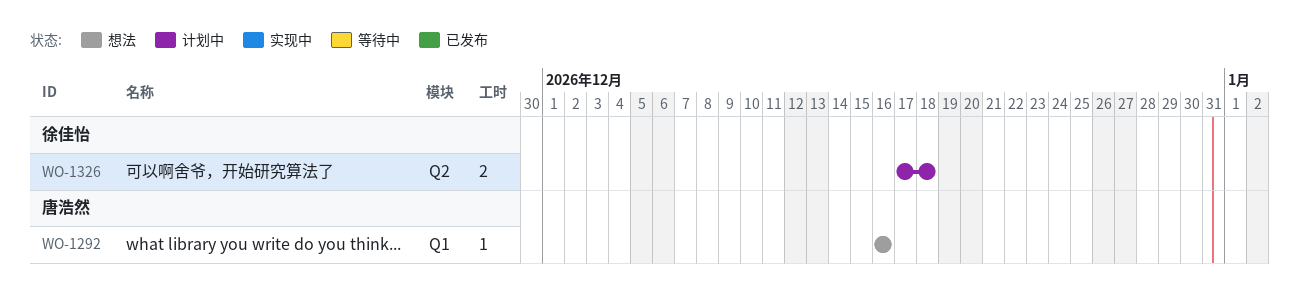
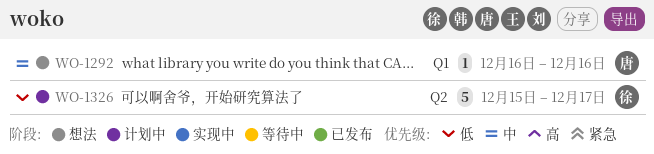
WO-1326, estimate: 2 -> 5
WO-1326, start: Dec 17 -> Dec 15
WO-1326, due: Dec 18 -> Dec 17

